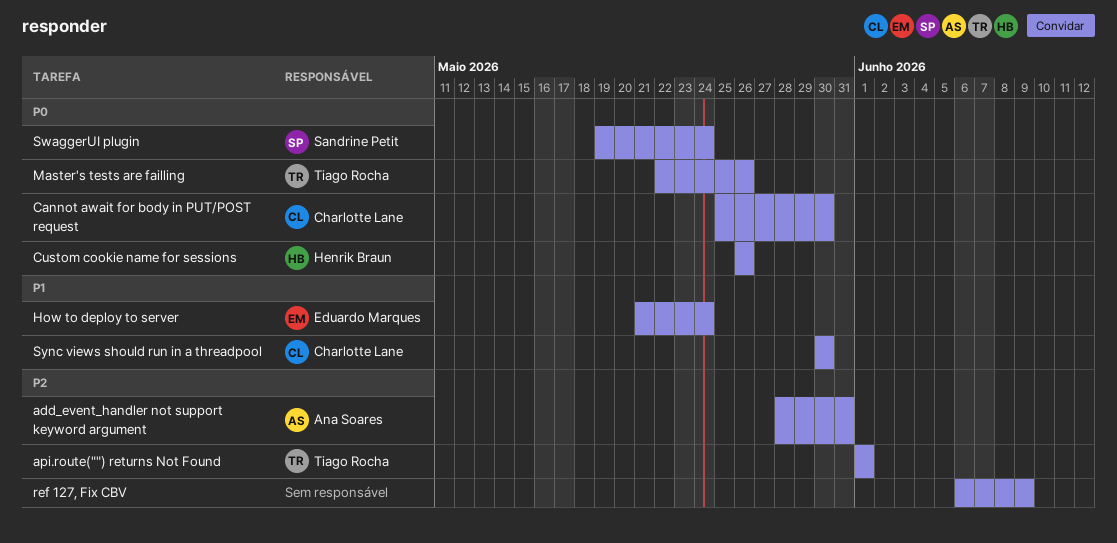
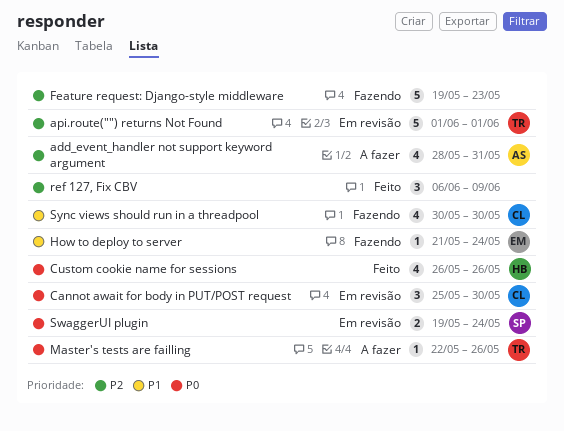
Feature request: Django-style middleware: none -> present

